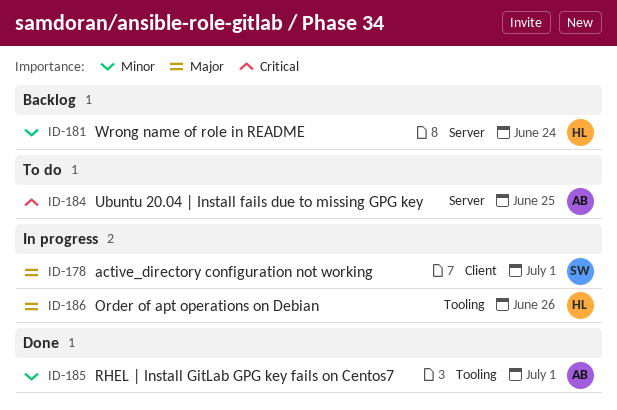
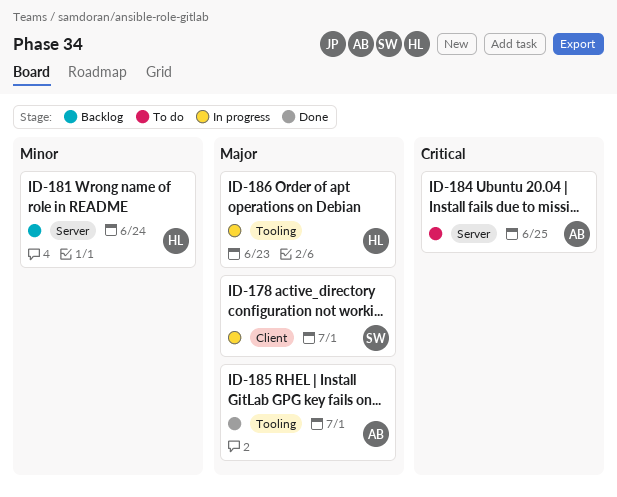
ID-185, priority: Minor -> Major
ID-186, due: Jun 26 -> Jun 23

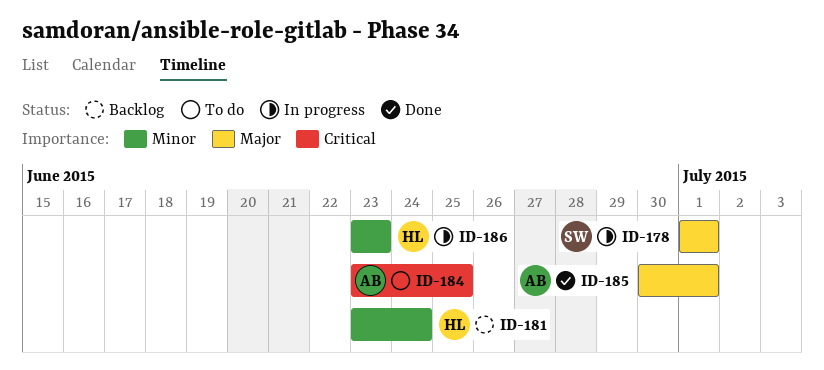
ID-186, priority: Major -> Minor

